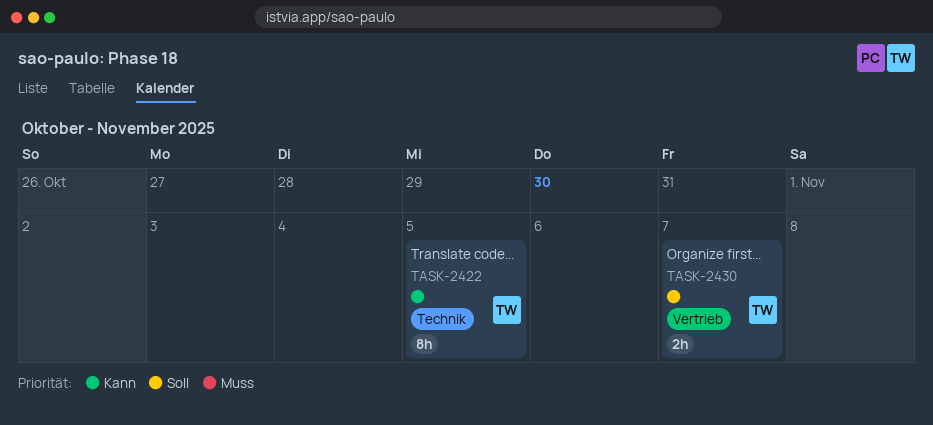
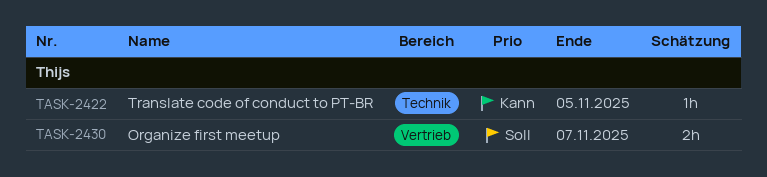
TASK-2422, estimate: 8h -> 1h

